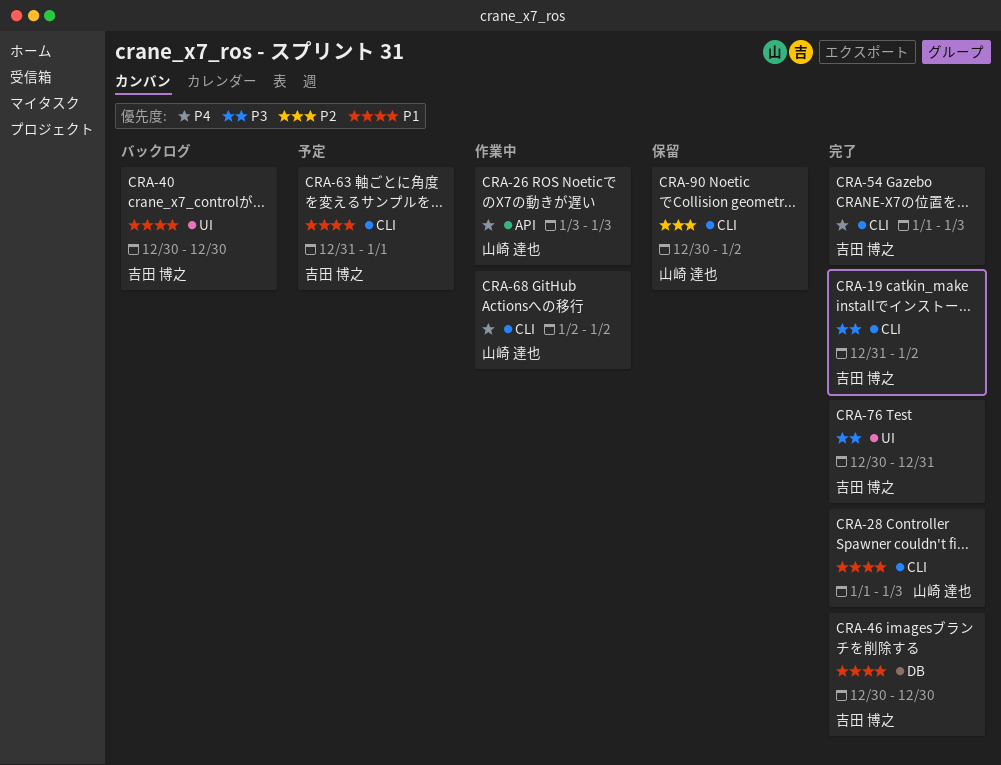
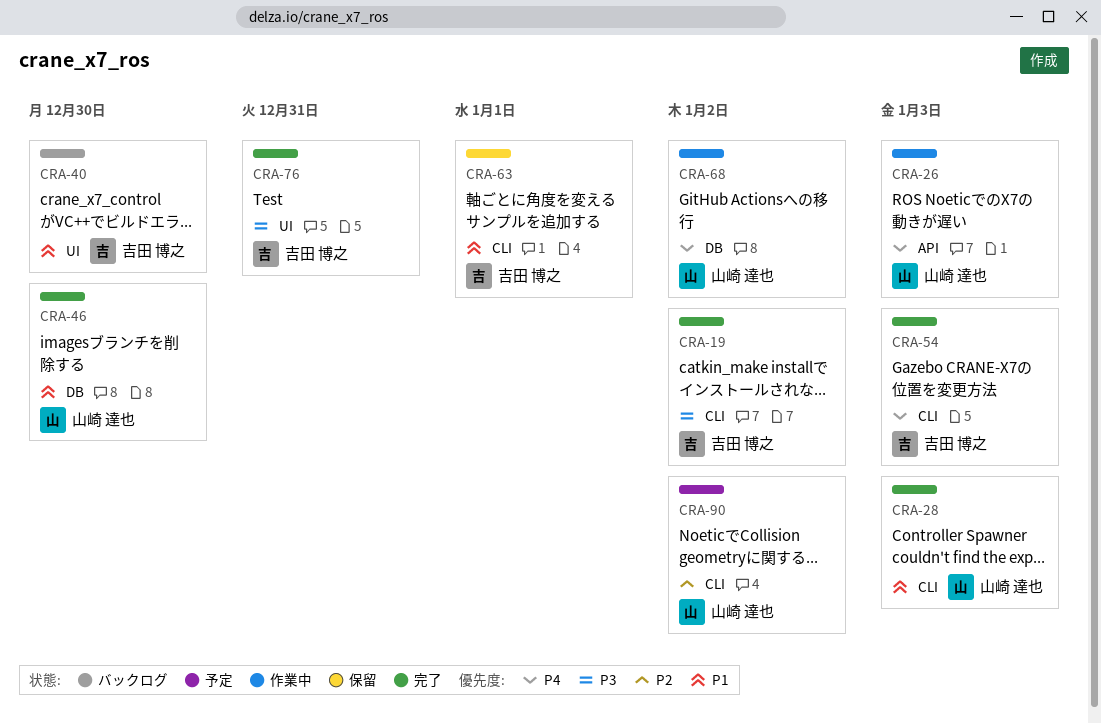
CRA-46, owner: 吉田 博之 -> 山崎 達也
CRA-63, status: 予定 -> 保留
CRA-68, label: CLI -> DB
CRA-90, status: 保留 -> 予定

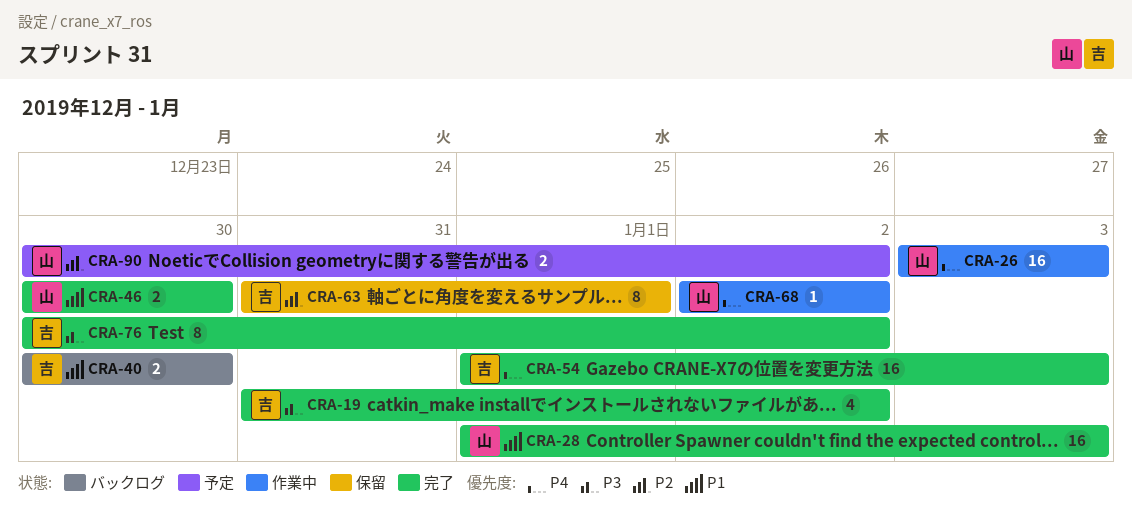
CRA-63, priority: P1 -> P2
CRA-76, due: Dec 31 -> Jan 2

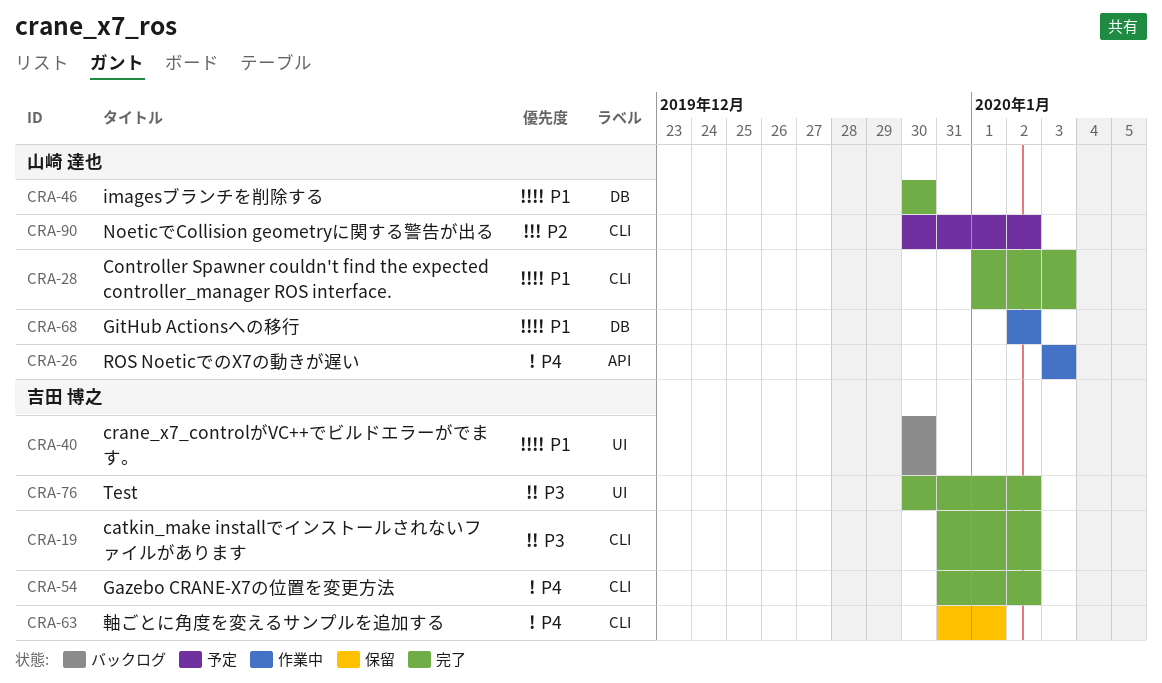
CRA-54, start: Jan 1 -> Dec 31
CRA-54, due: Jan 3 -> Jan 2
CRA-63, priority: P2 -> P4
CRA-68, priority: P4 -> P1

